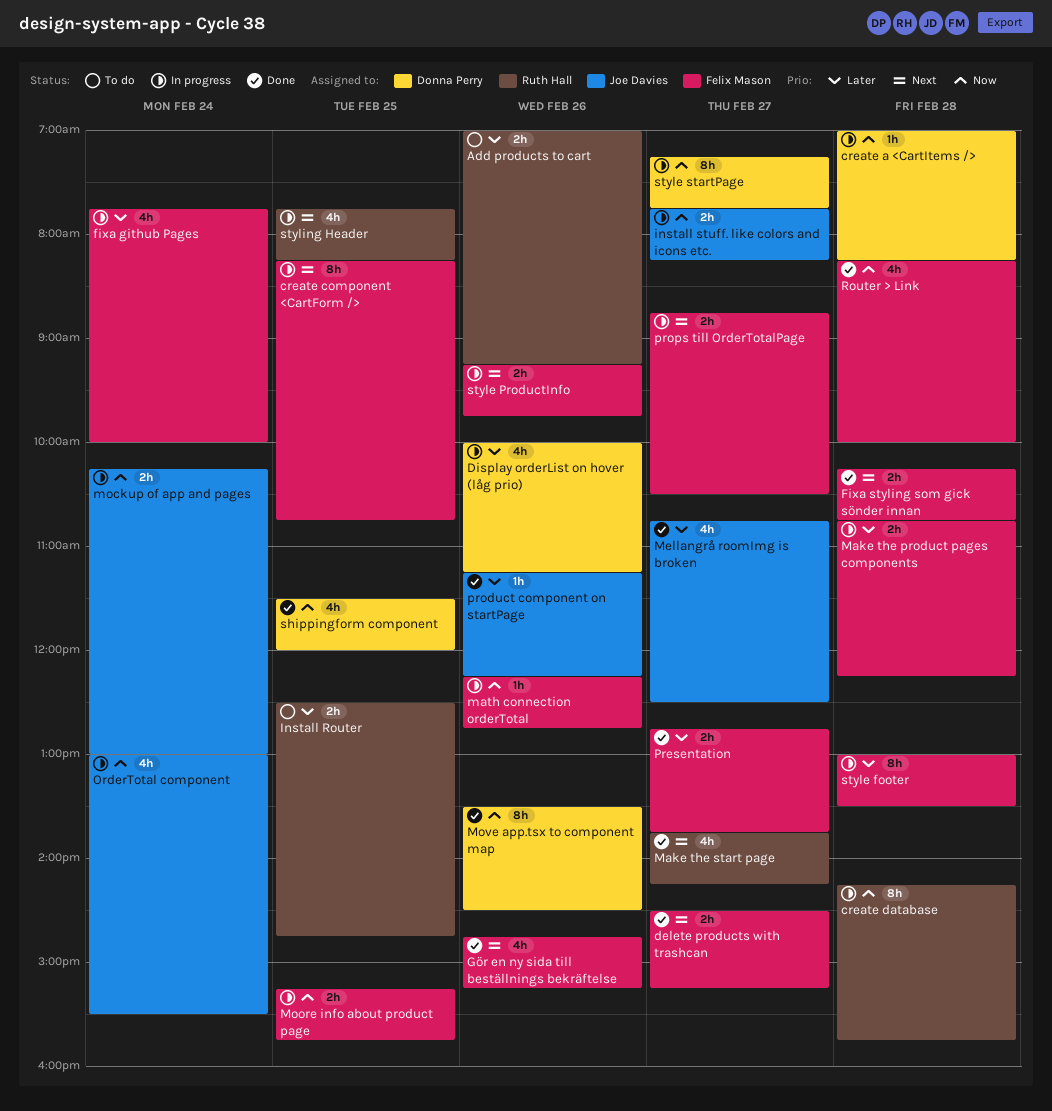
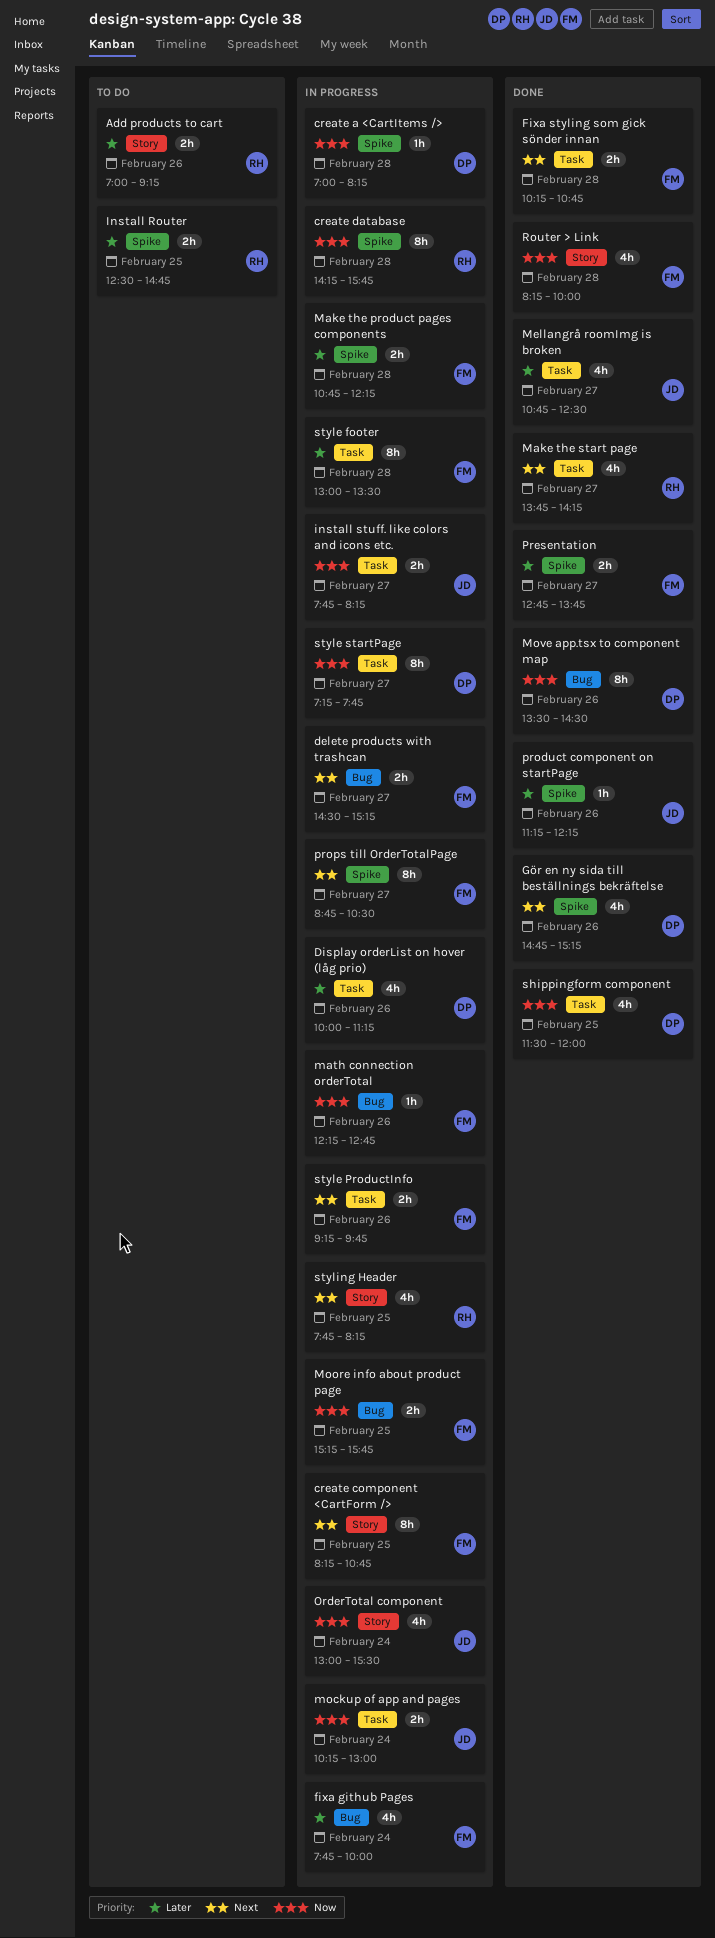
delete products with trashcan, status: Done -> In progress
Gör en ny sida till beställnings bekräftelse, owner: Felix Mason -> Donna Perry
props till OrderTotalPage, estimate: 2h -> 8h

